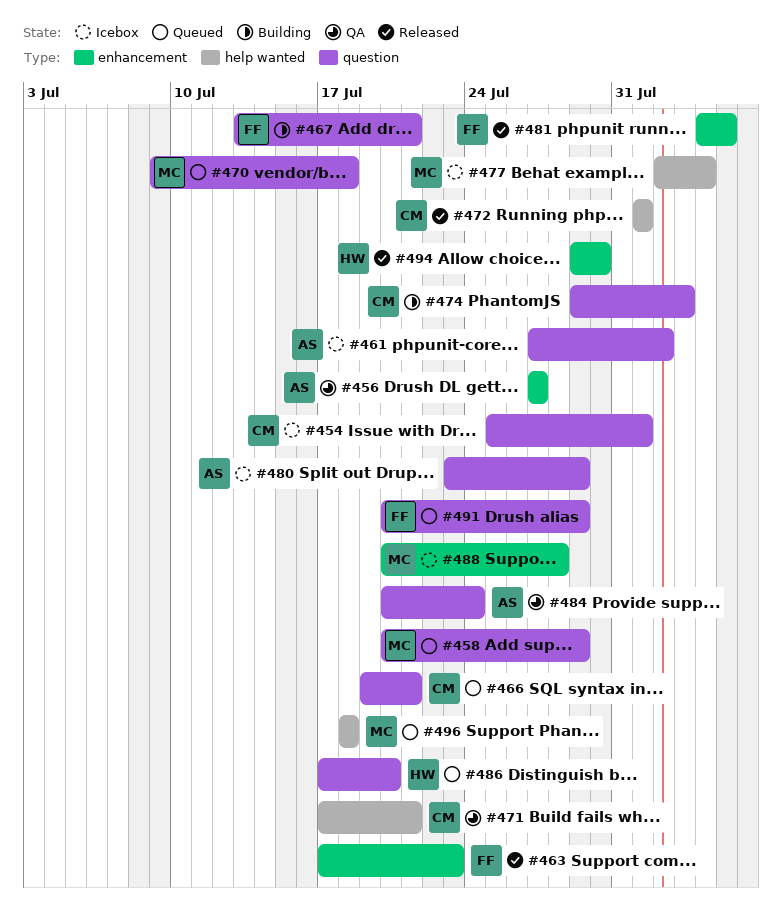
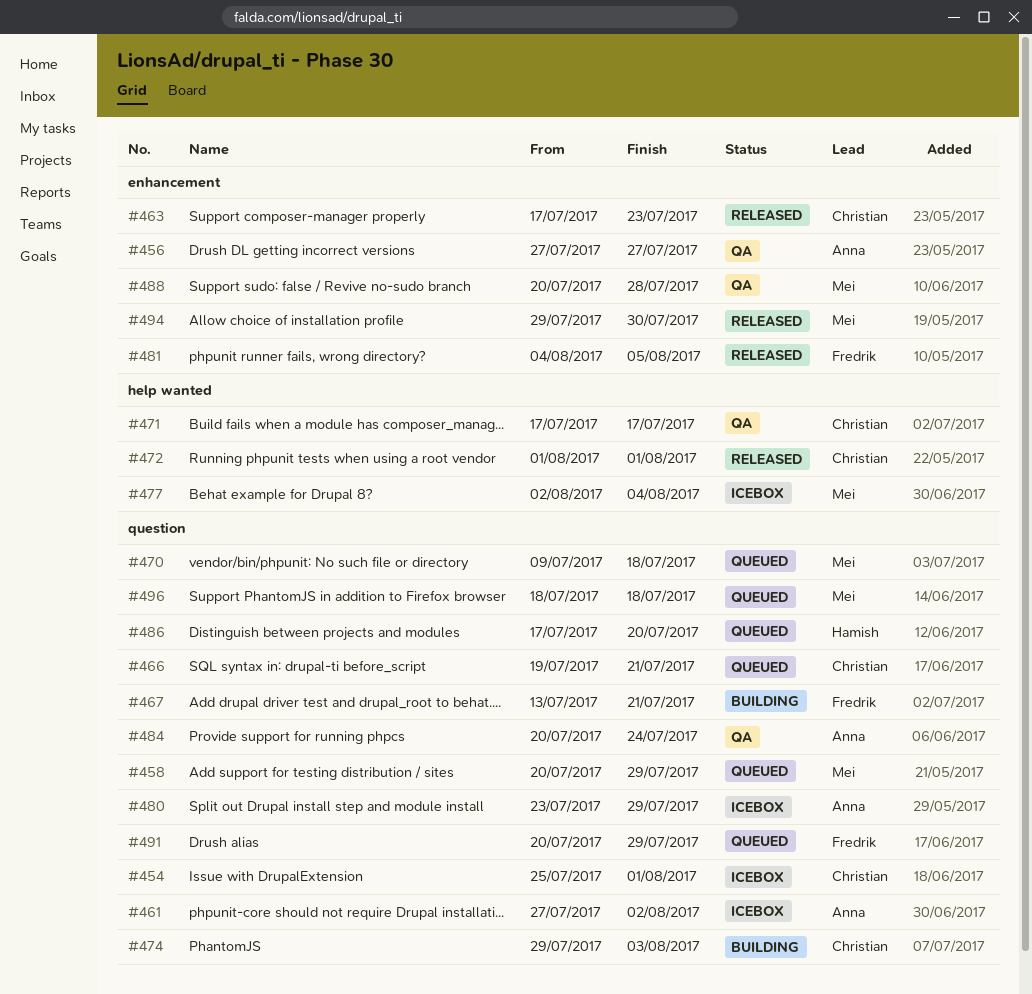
#463, owner: Fredrik -> Christian
#471, due: Jul 21 -> Jul 17
#488, status: Icebox -> QA
#494, owner: Hamish -> Mei
#496, label: help wanted -> question

